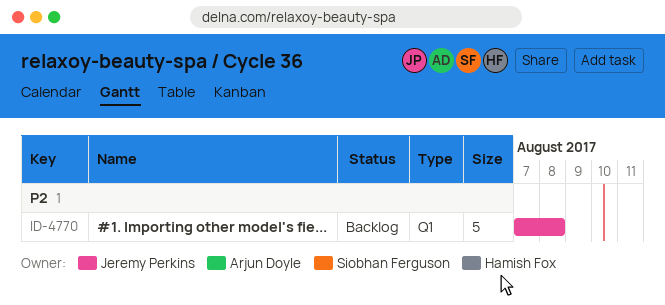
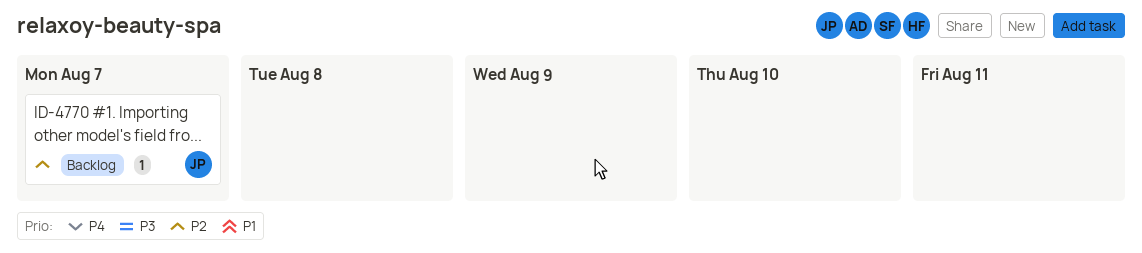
ID-4770, estimate: 5 -> 1
ID-4770, due: Aug 8 -> Aug 7

